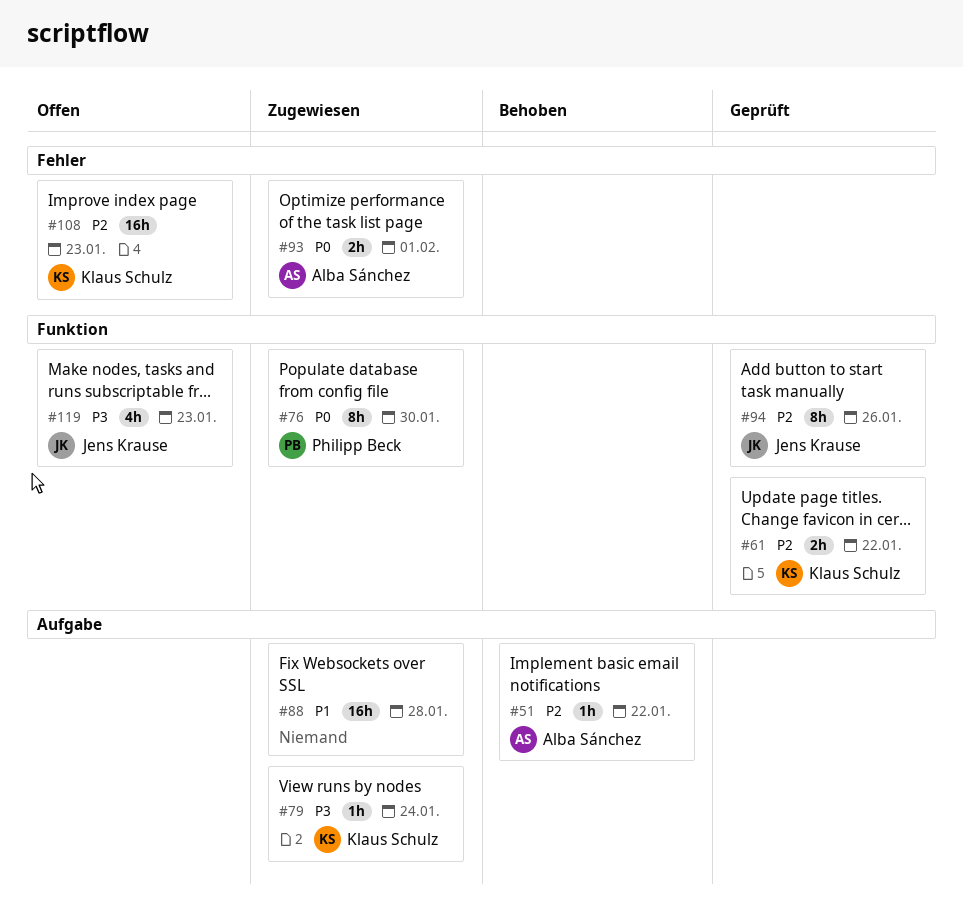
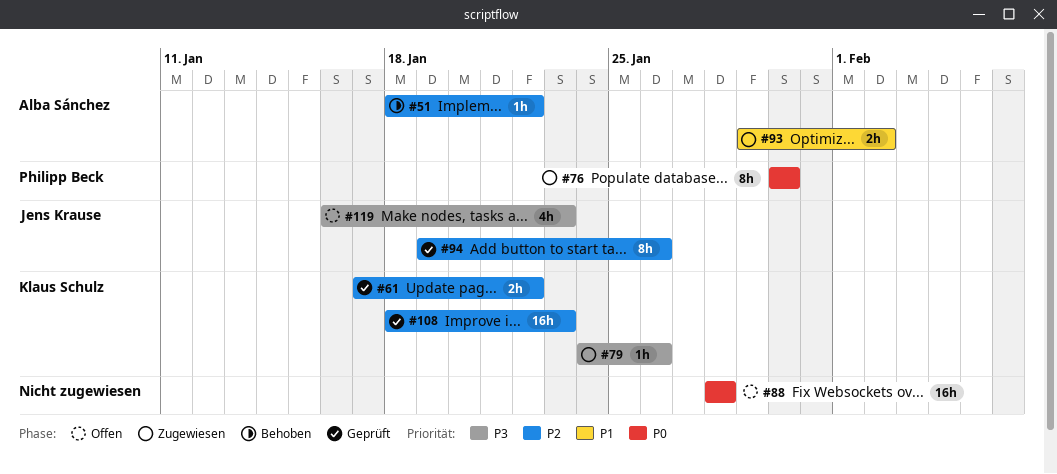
#79, due: Jan 24 -> Jan 26
#88, status: Zugewiesen -> Offen
#88, priority: P1 -> P0
#93, priority: P0 -> P1
#93, due: Feb 1 -> Feb 2
#108, status: Offen -> Geprüft

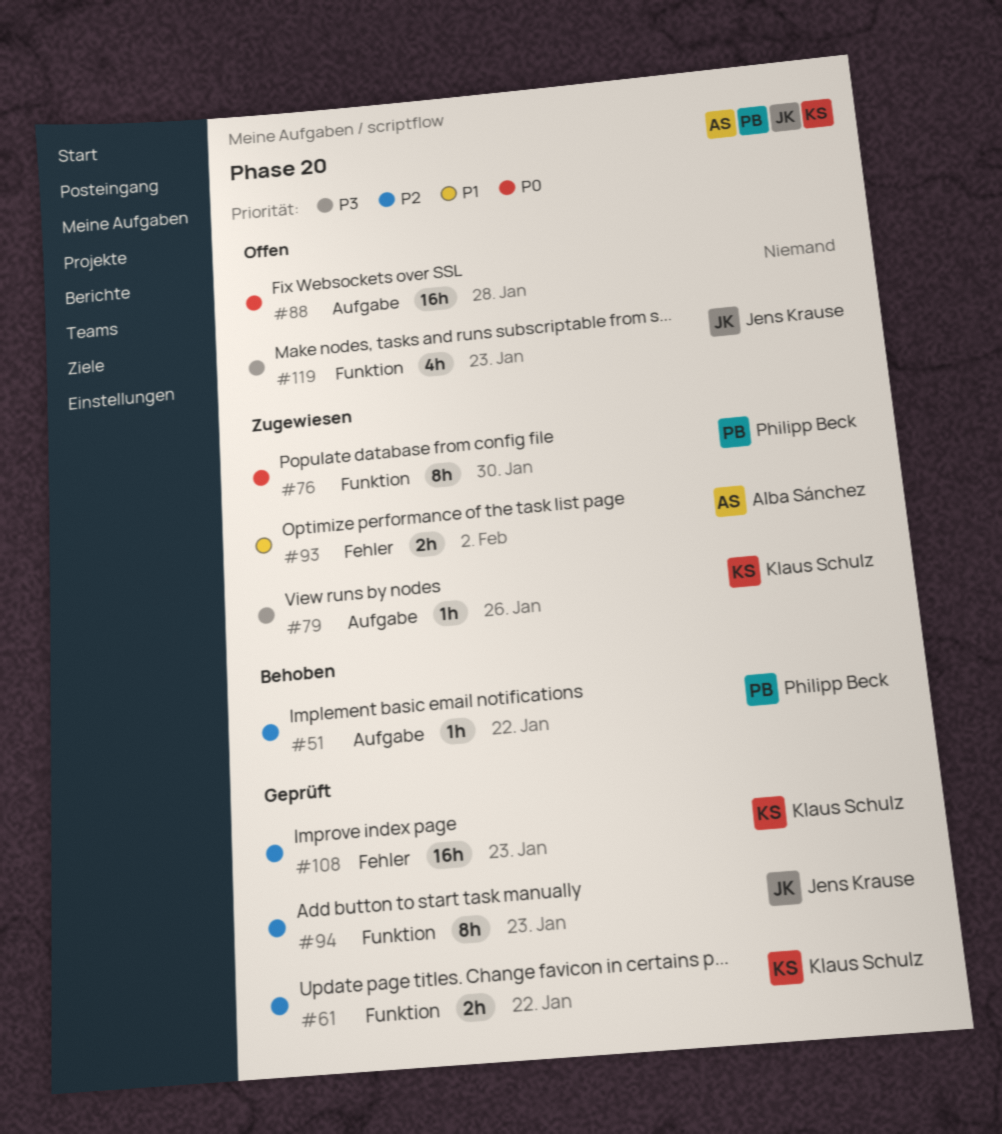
#51, owner: Alba Sánchez -> Philipp Beck
#94, due: Jan 26 -> Jan 23

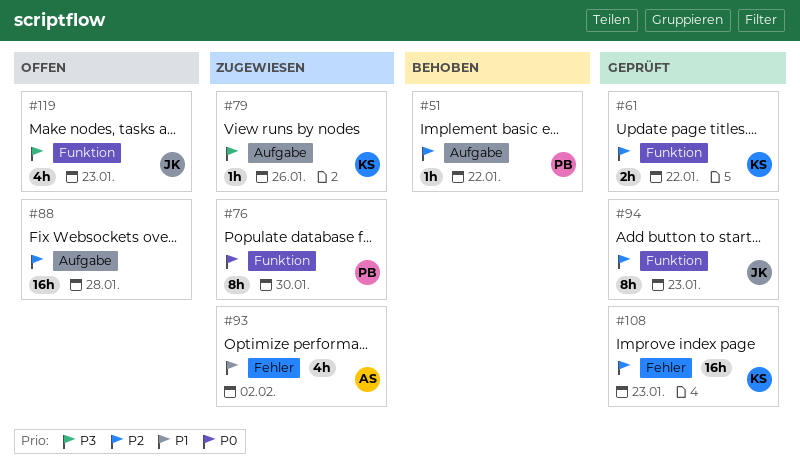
#88, priority: P0 -> P2
#93, estimate: 2h -> 4h

